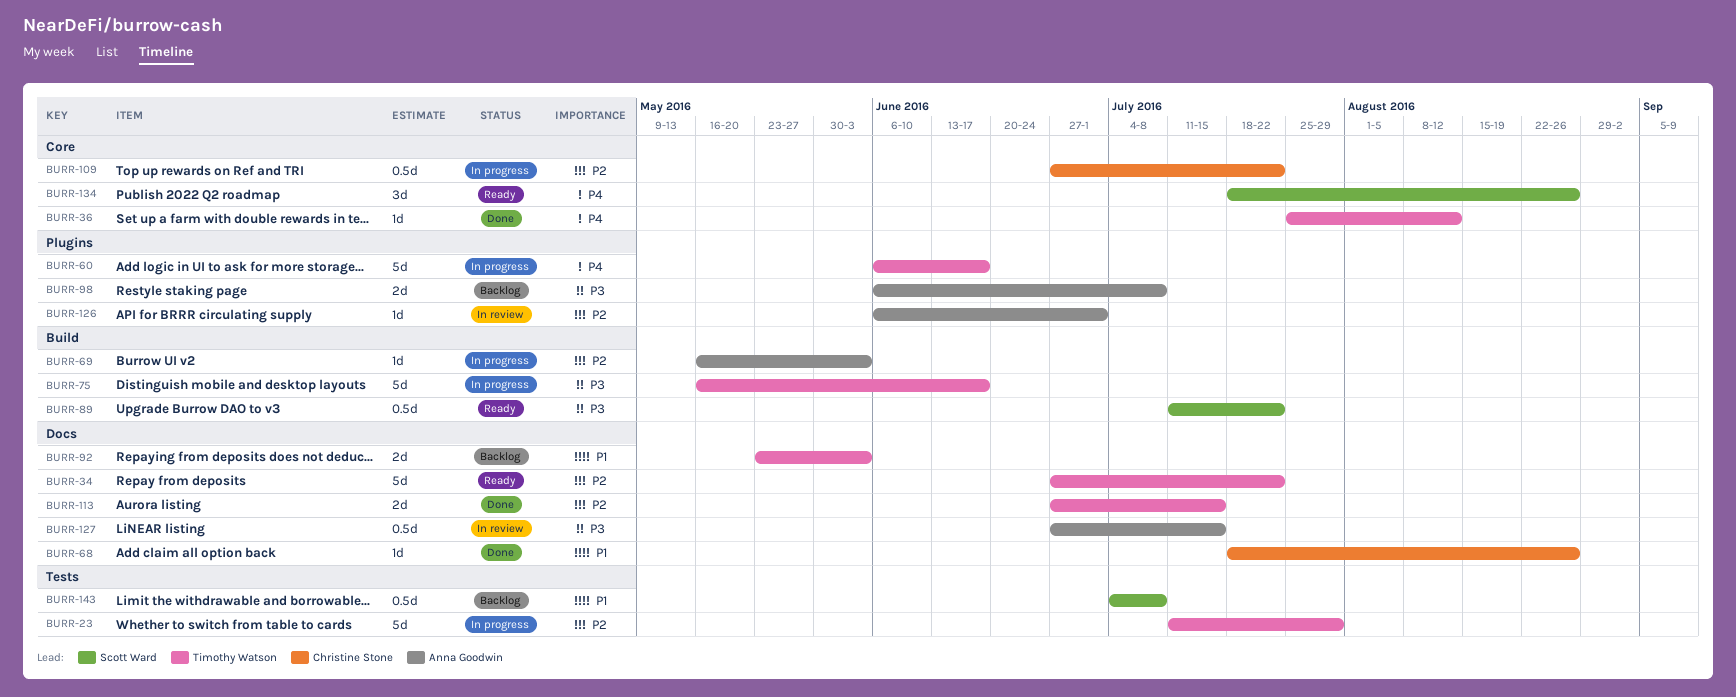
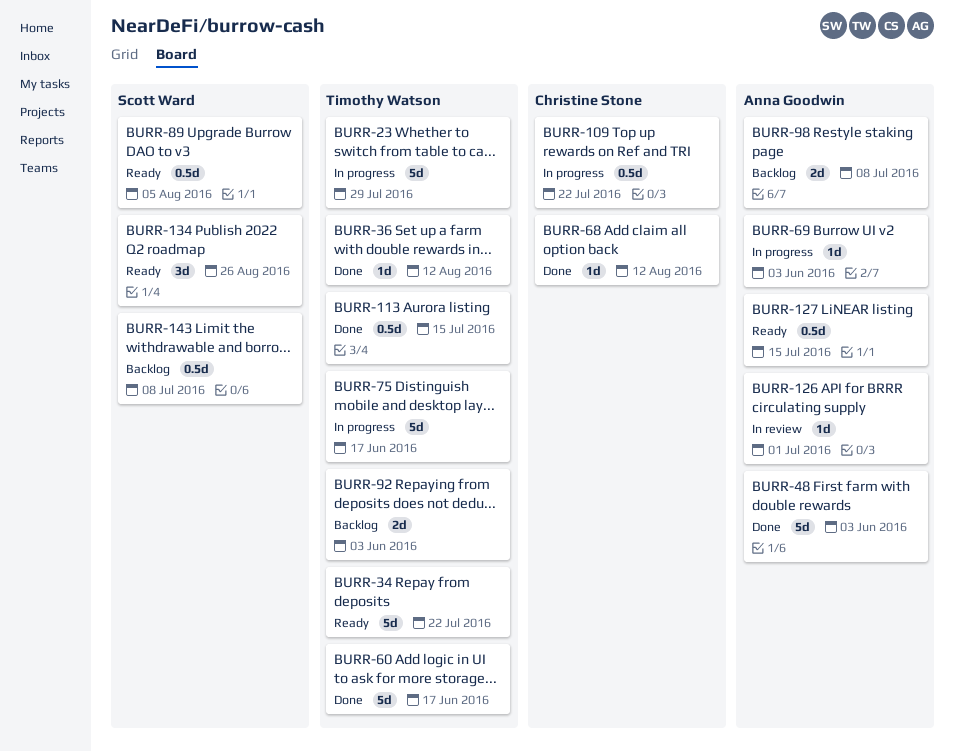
BURR-48: none -> present
BURR-60, status: In progress -> Done
BURR-68, due: Aug 26 -> Aug 12
BURR-89, due: Jul 22 -> Aug 5
BURR-113, estimate: 2d -> 0.5d
BURR-127, status: In review -> Ready

